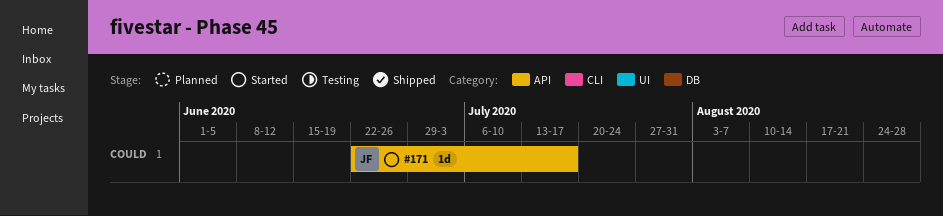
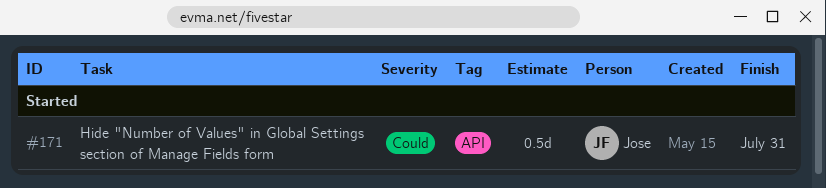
#171, estimate: 1d -> 0.5d
#171, due: Jul 17 -> Jul 31

